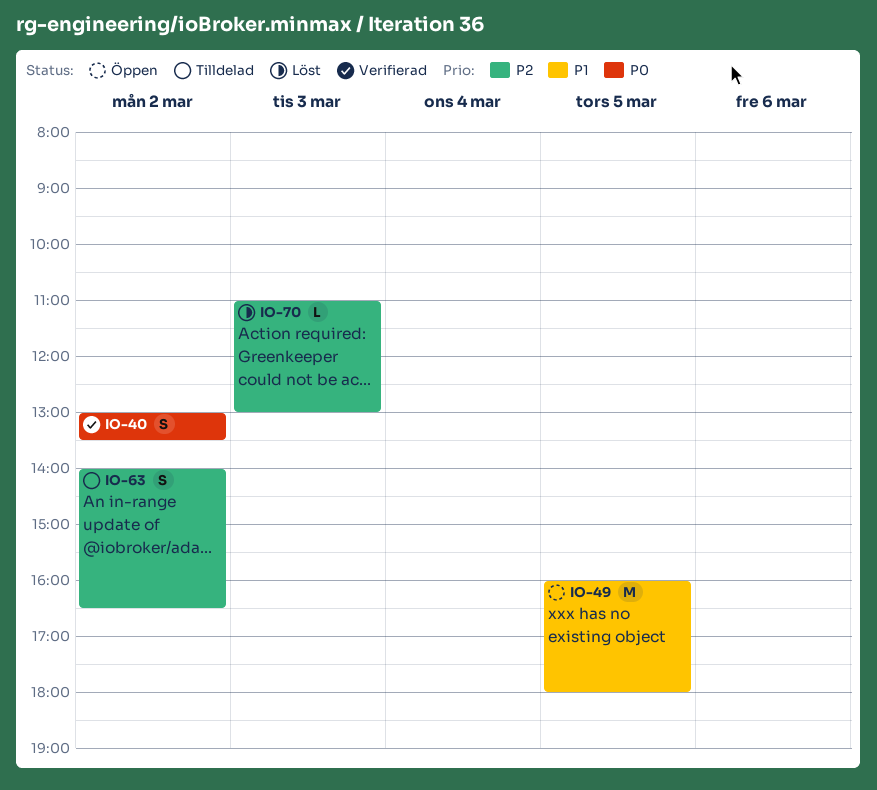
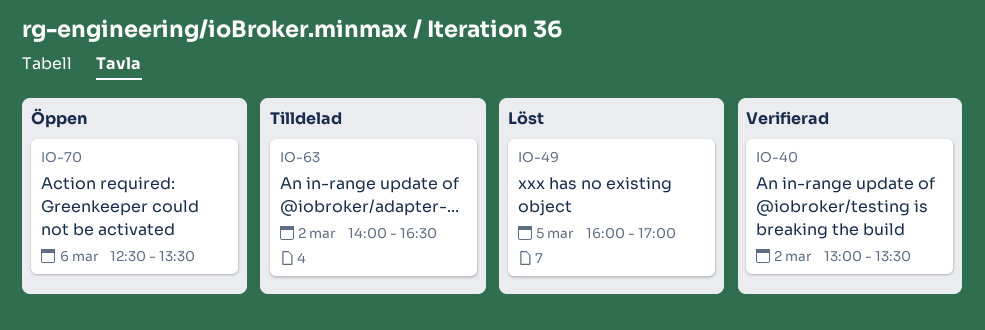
IO-49, status: Öppen -> Löst
IO-49, ends: 18:00 -> 17:00
IO-70, status: Löst -> Öppen
IO-70, day: Mar 3 -> Mar 6
IO-70, begins: 11:00 -> 12:30
IO-70, ends: 13:00 -> 13:30

